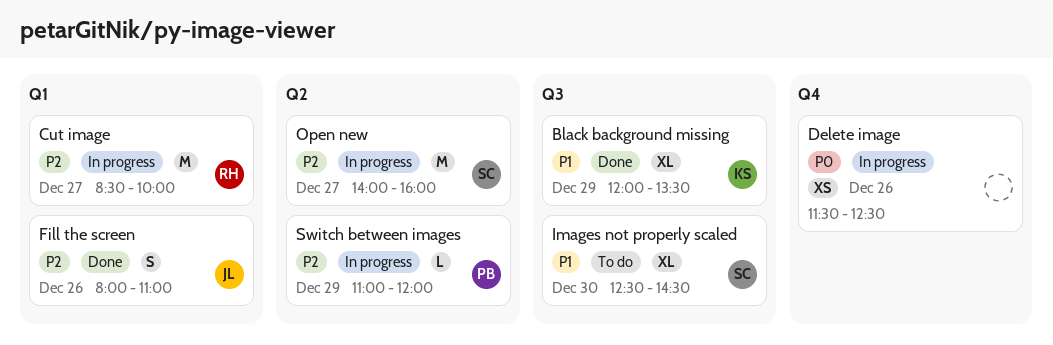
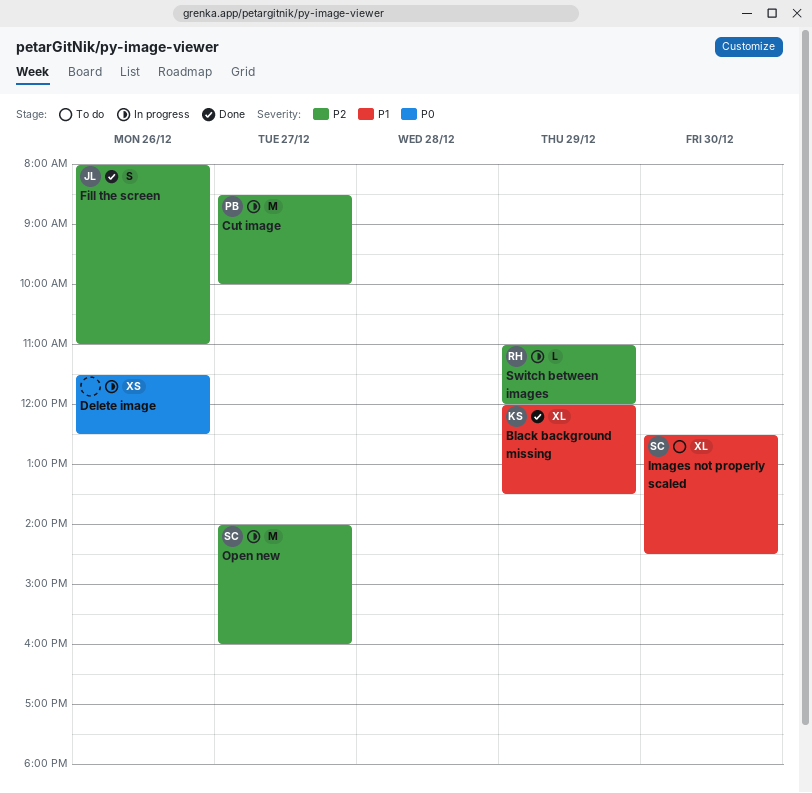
Cut image, owner: RH -> PB
Switch between images, owner: PB -> RH

